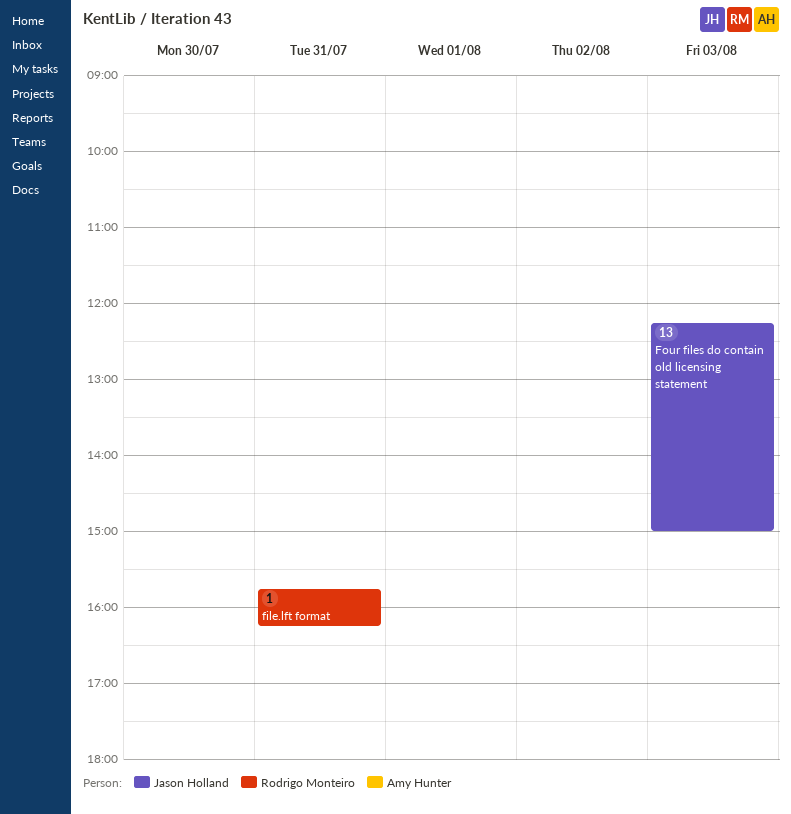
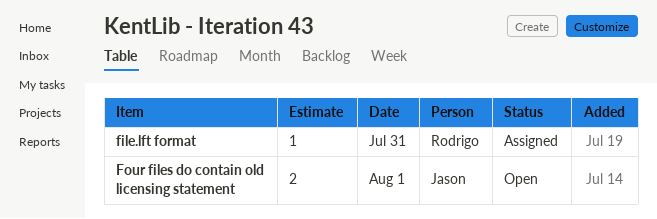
Four files do contain old licensing statement, estimate: 13 -> 2
Four files do contain old licensing statement, day: Aug 3 -> Aug 1

